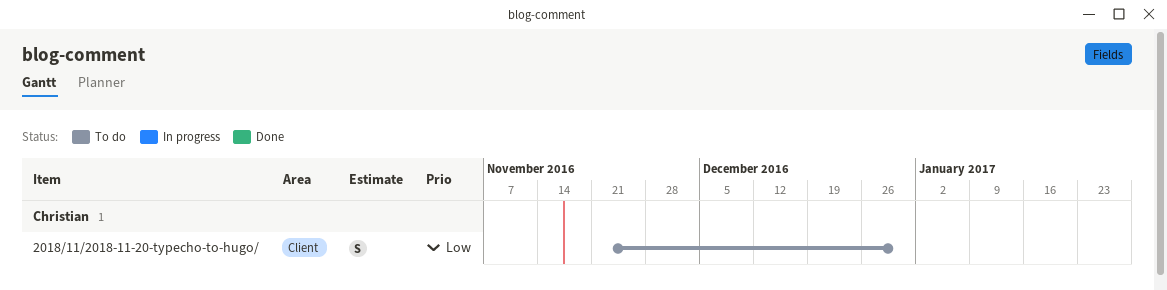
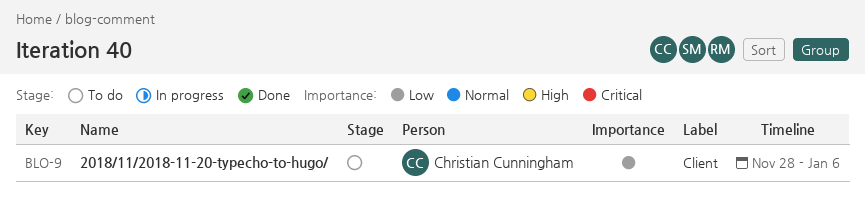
2018/11/2018-11-20-typecho-to-hugo/, start: Nov 21 -> Nov 28
2018/11/2018-11-20-typecho-to-hugo/, due: Dec 30 -> Jan 6

